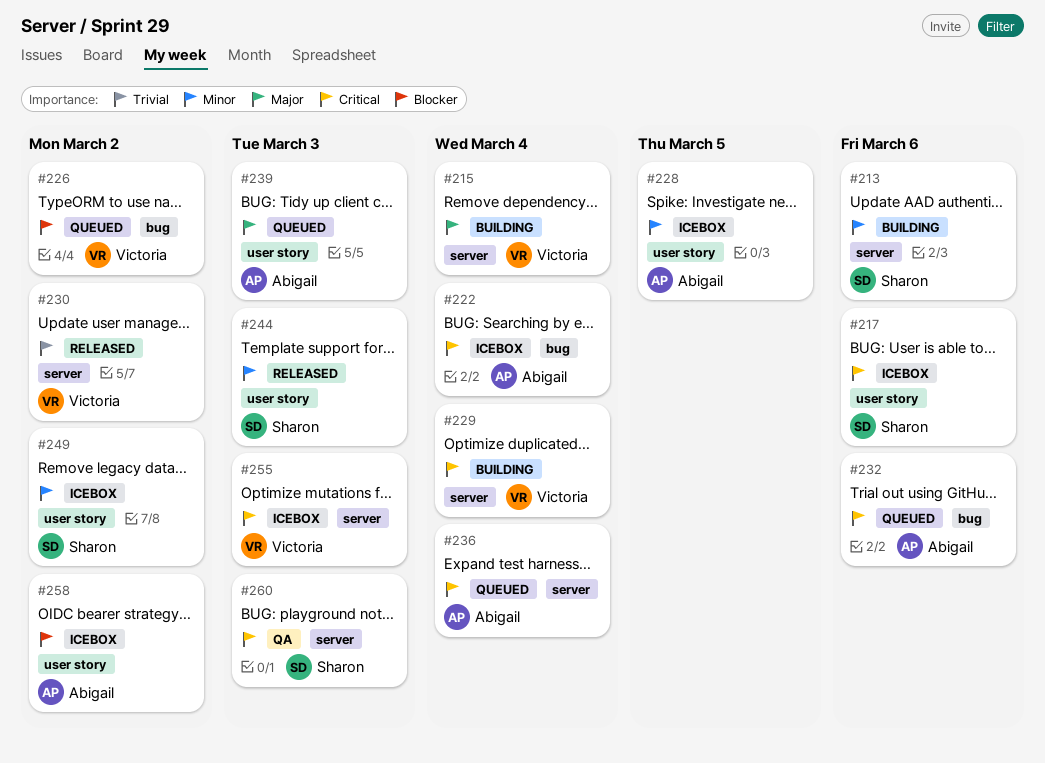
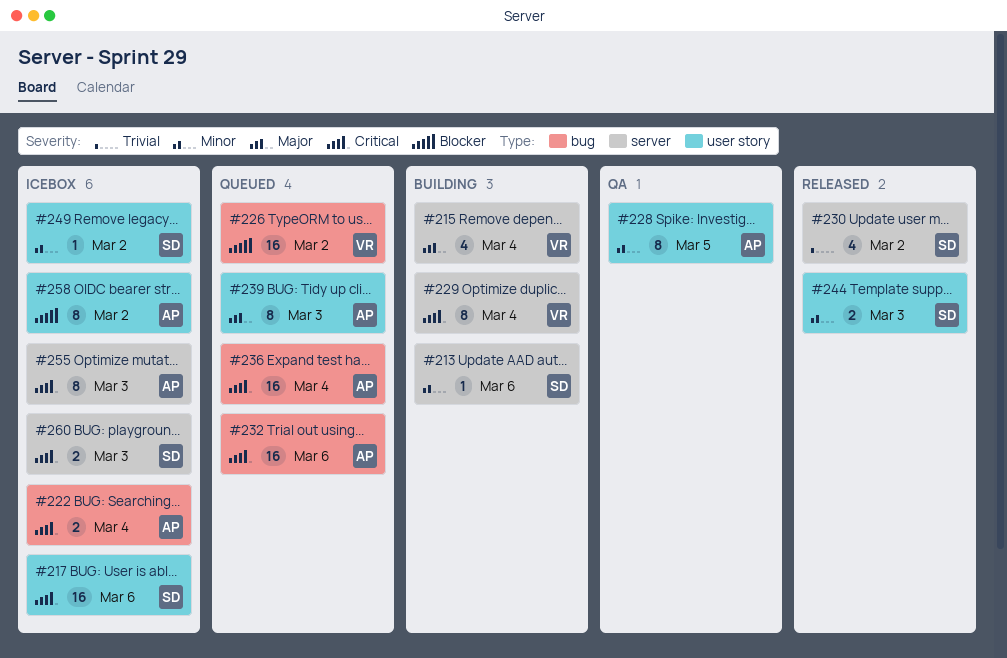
#228, status: Icebox -> QA
#230, owner: Victoria -> Sharon
#236, label: server -> bug
#255, owner: Victoria -> Abigail
#260, status: QA -> Icebox

